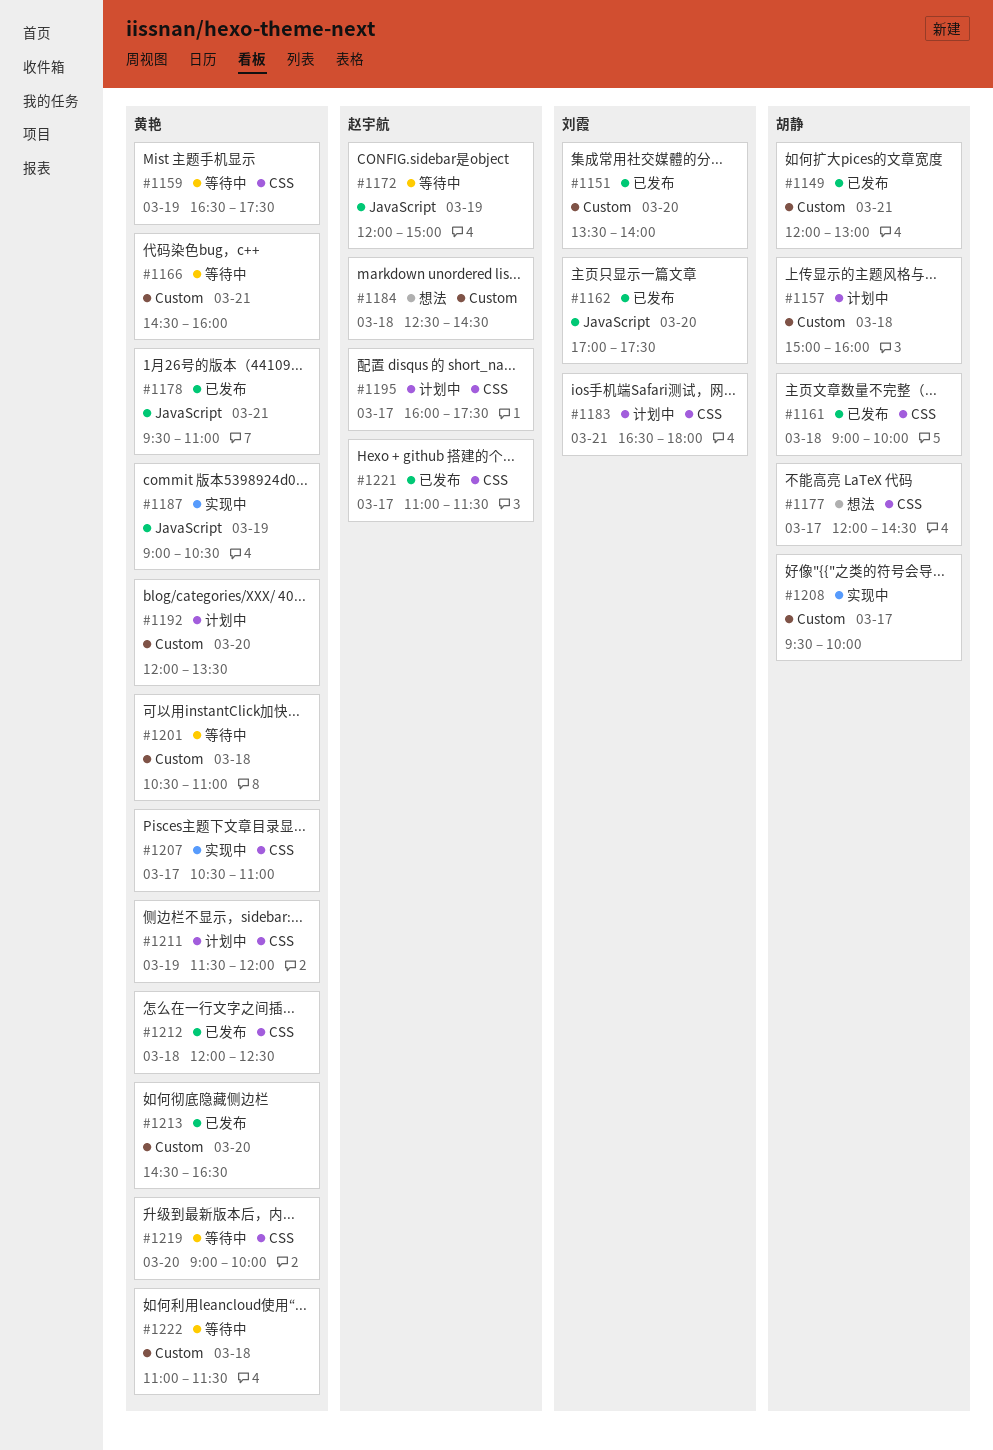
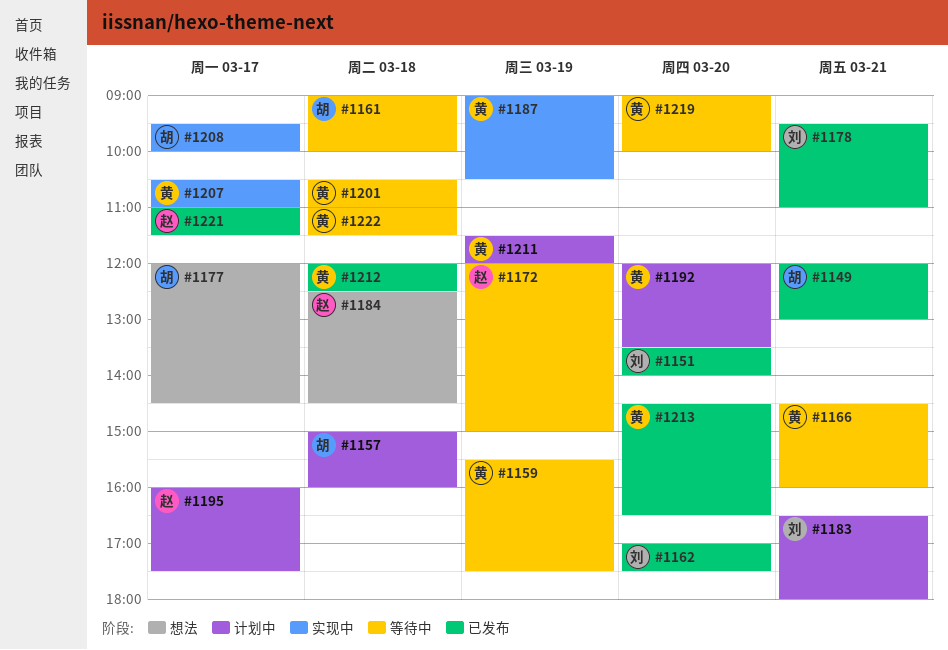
#1159, begins: 16:30 -> 15:30
#1161, status: 已发布 -> 等待中
#1178, owner: 黄艳 -> 刘霞

